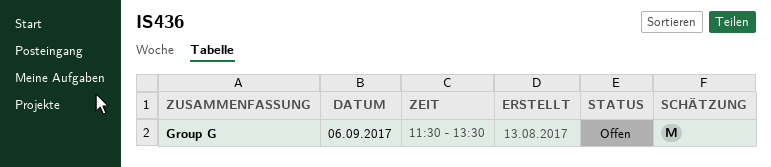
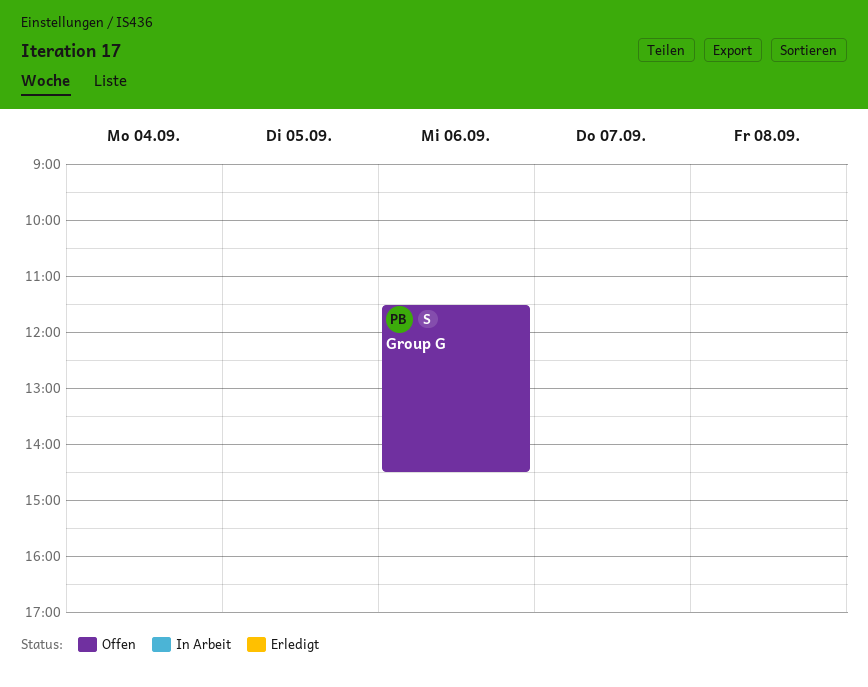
Group G, estimate: M -> S
Group G, ends: 13:30 -> 14:30

